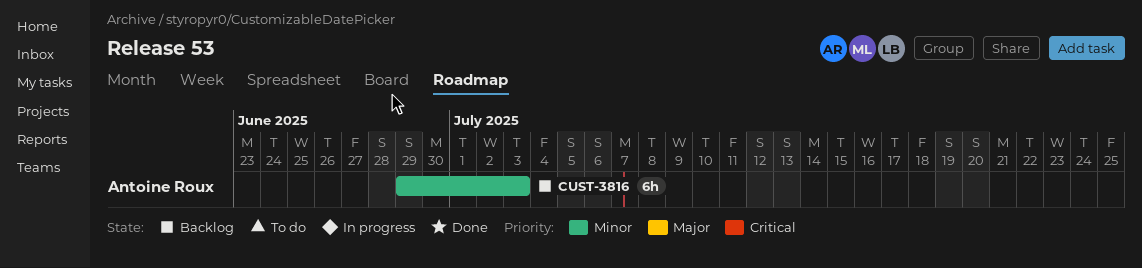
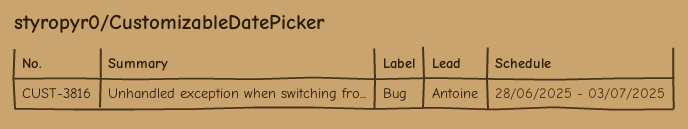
CUST-3816, start: Jun 29 -> Jun 28

